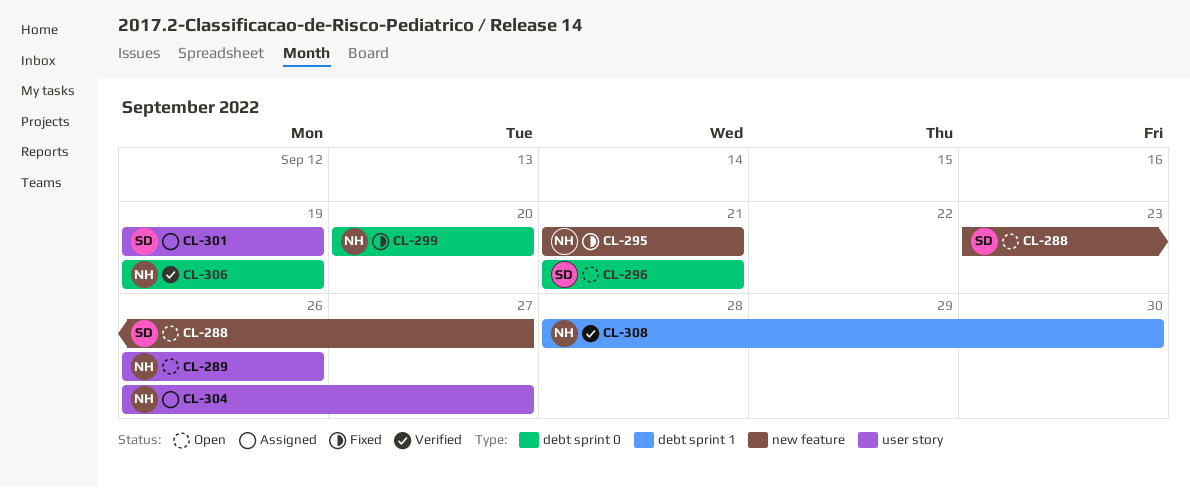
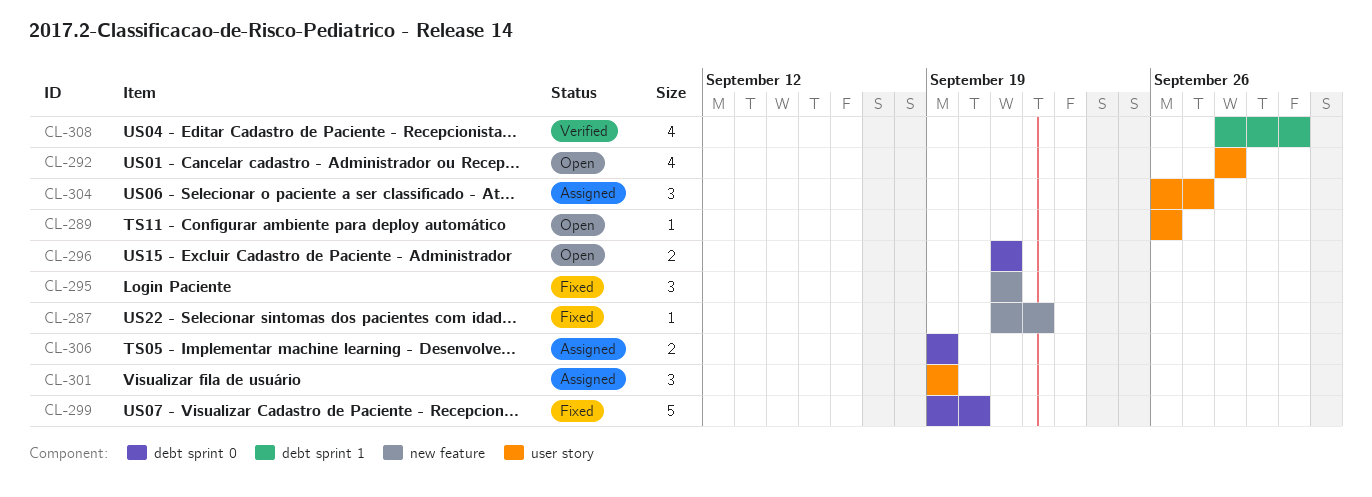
CL-287: none -> present
CL-288: present -> none
CL-292: none -> present
CL-299, start: Sep 20 -> Sep 19
CL-306, status: Verified -> Assigned

